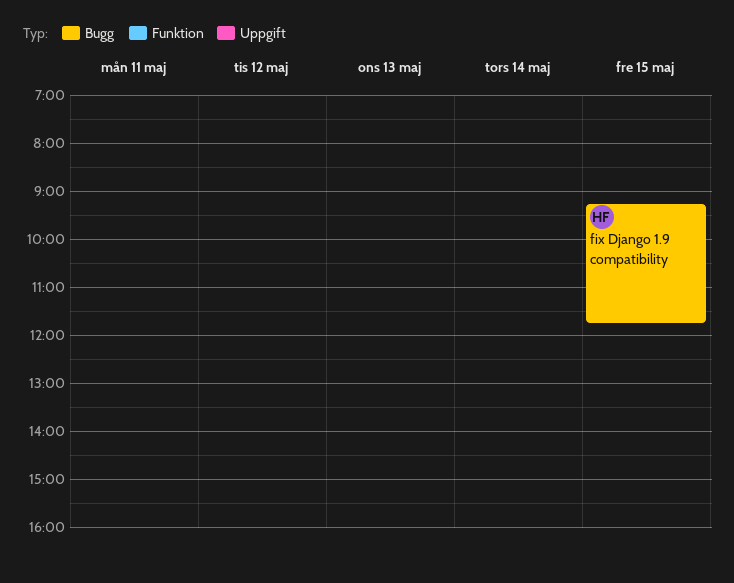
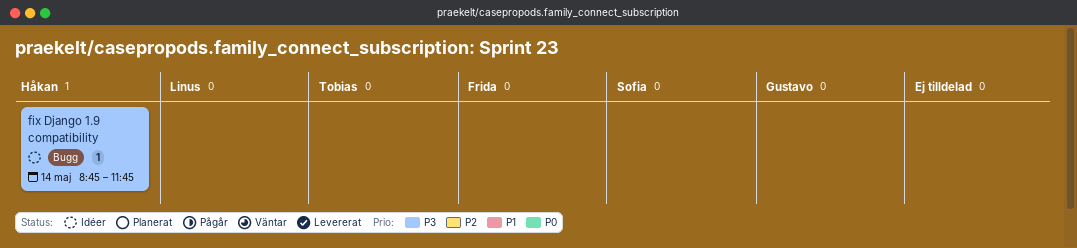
fix Django 1.9 compatibility, day: May 15 -> May 14
fix Django 1.9 compatibility, begins: 09:15 -> 08:45

